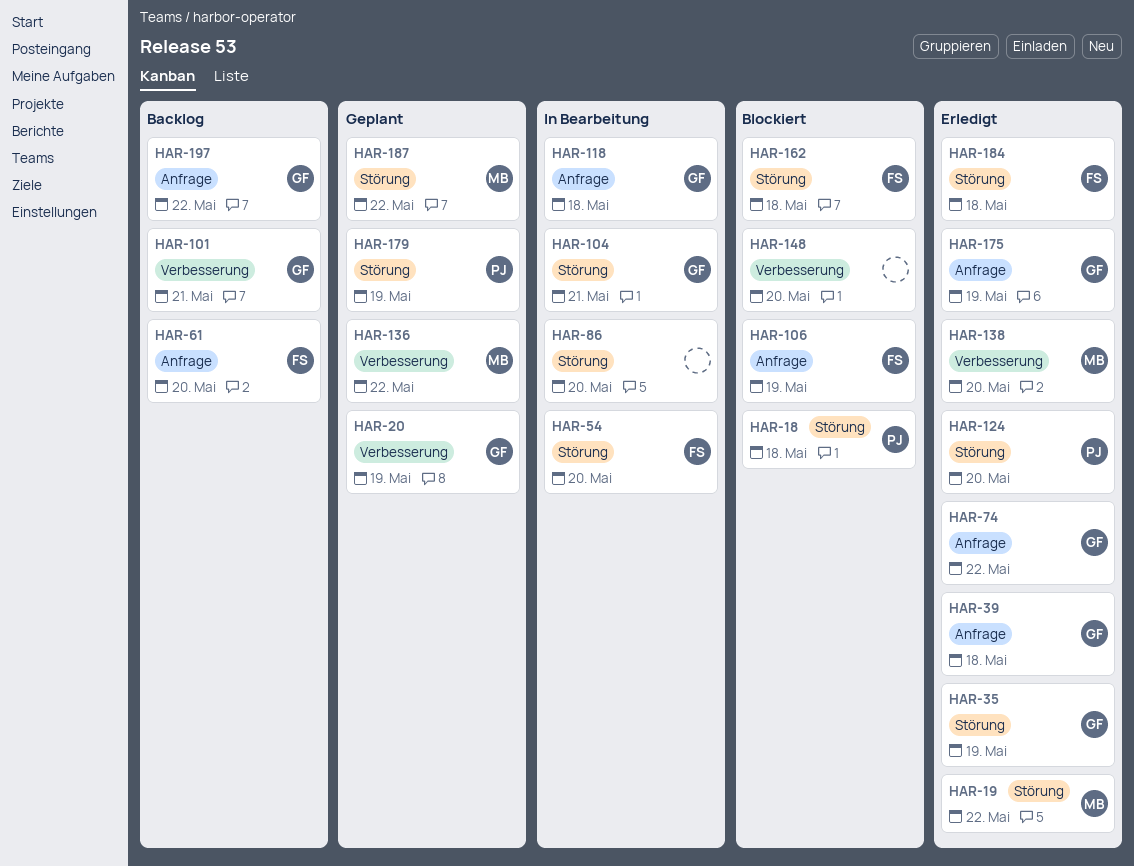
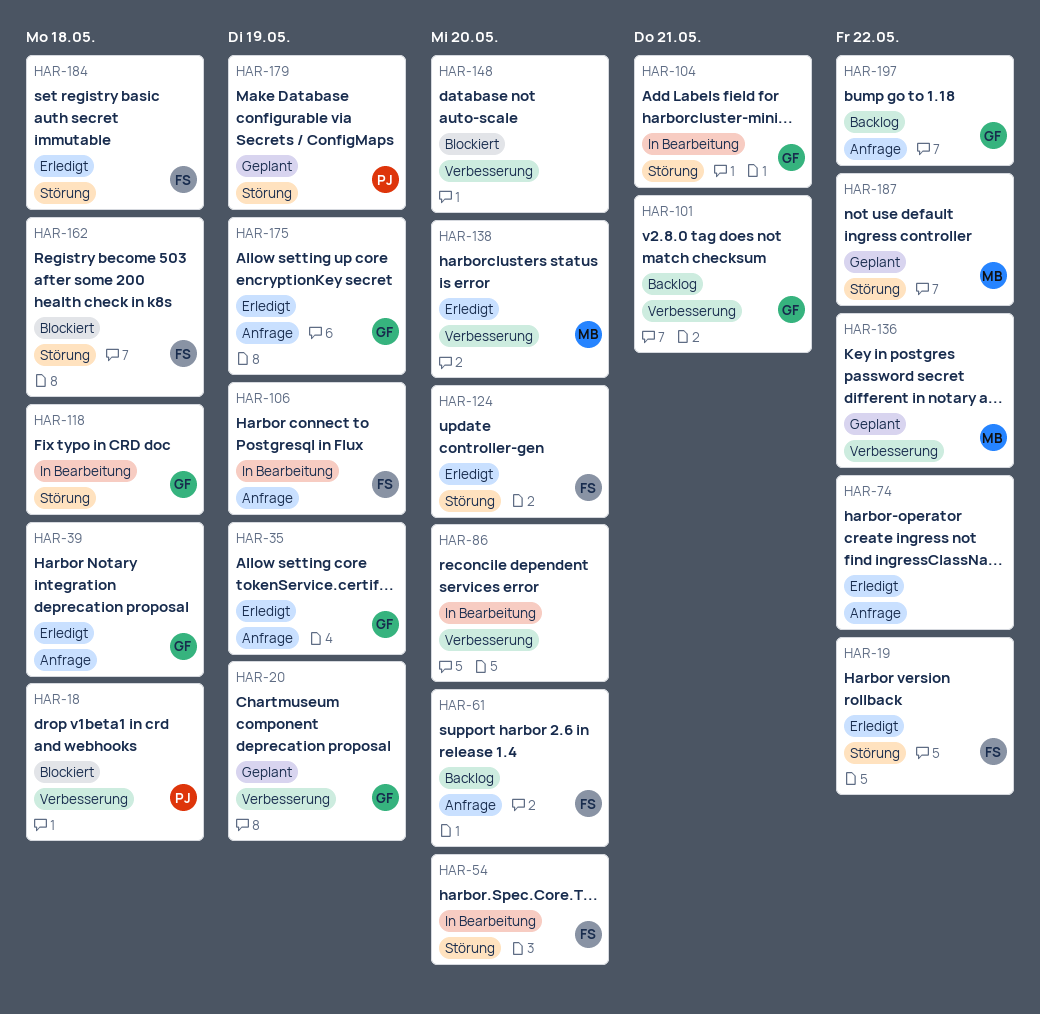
HAR-18, label: Störung -> Verbesserung
HAR-19, owner: MB -> FS
HAR-35, label: Störung -> Anfrage
HAR-74, owner: GF -> none
HAR-86, label: Störung -> Verbesserung
HAR-106, status: Blockiert -> In Bearbeitung
HAR-118, label: Anfrage -> Störung
HAR-124, owner: PJ -> FS

